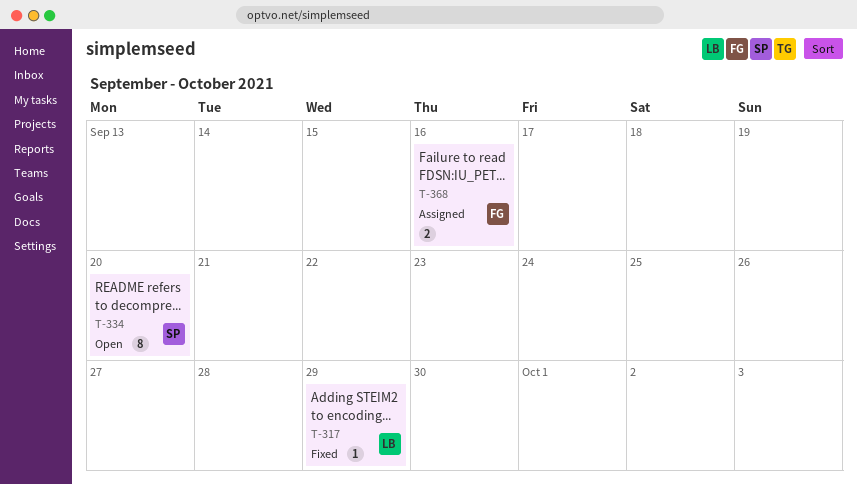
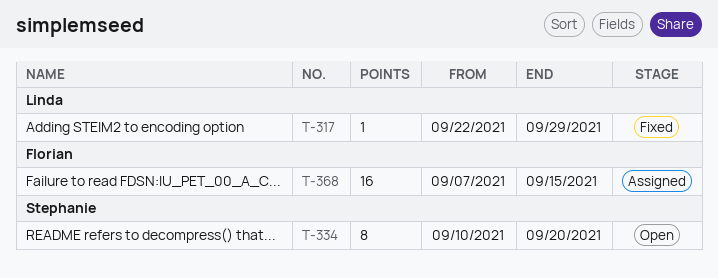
T-368, estimate: 2 -> 16
T-368, due: Sep 16 -> Sep 15

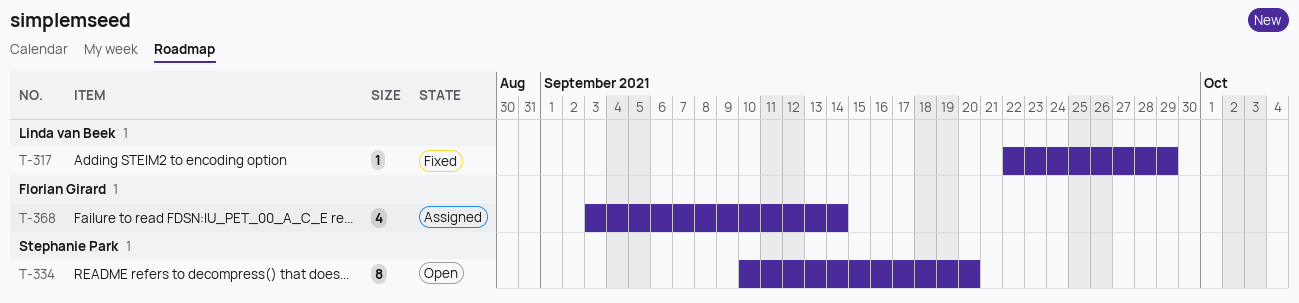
T-368, estimate: 16 -> 4
T-368, start: Sep 7 -> Sep 3
T-368, due: Sep 15 -> Sep 14

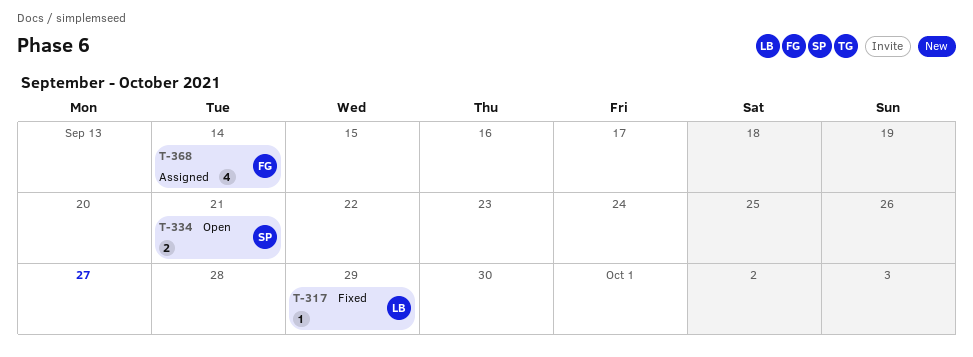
T-334, estimate: 8 -> 2
T-334, due: Sep 20 -> Sep 21

